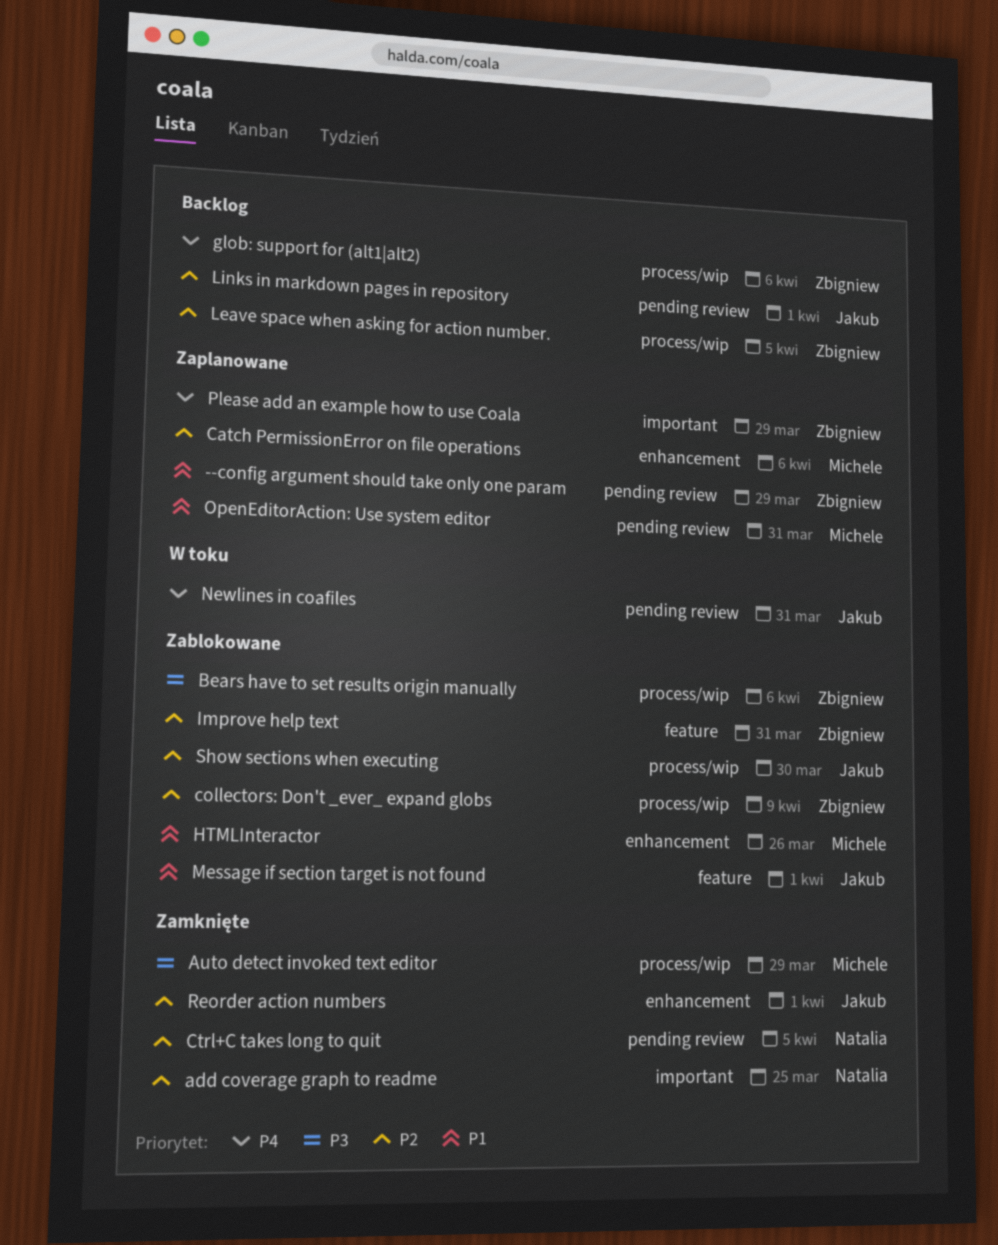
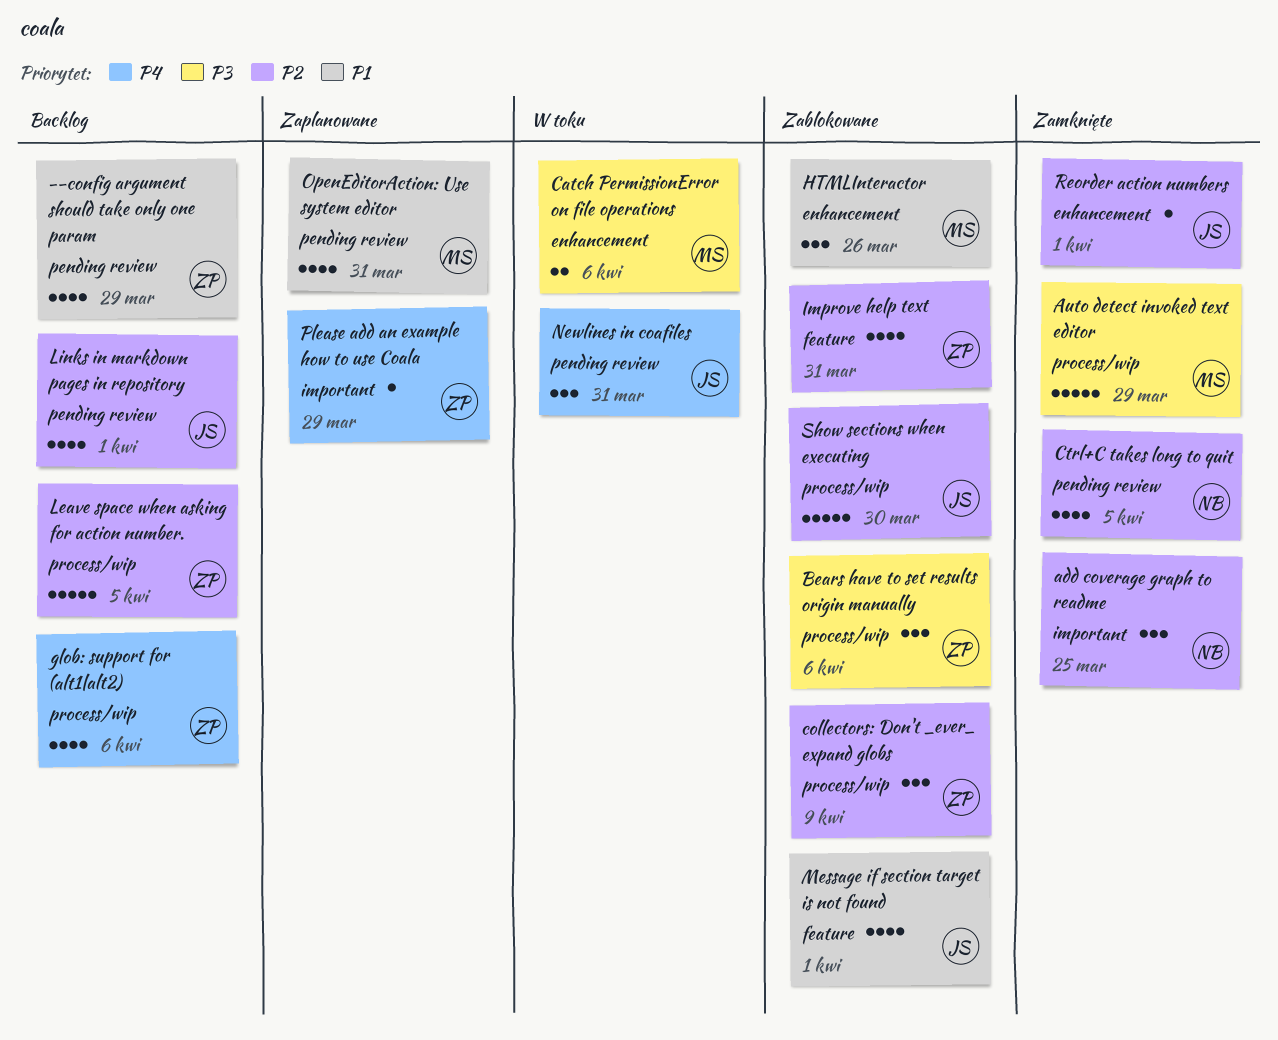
--config argument should take only one param, status: Zaplanowane -> Backlog
Catch PermissionError on file operations, status: Zaplanowane -> W toku
Catch PermissionError on file operations, priority: P2 -> P3

